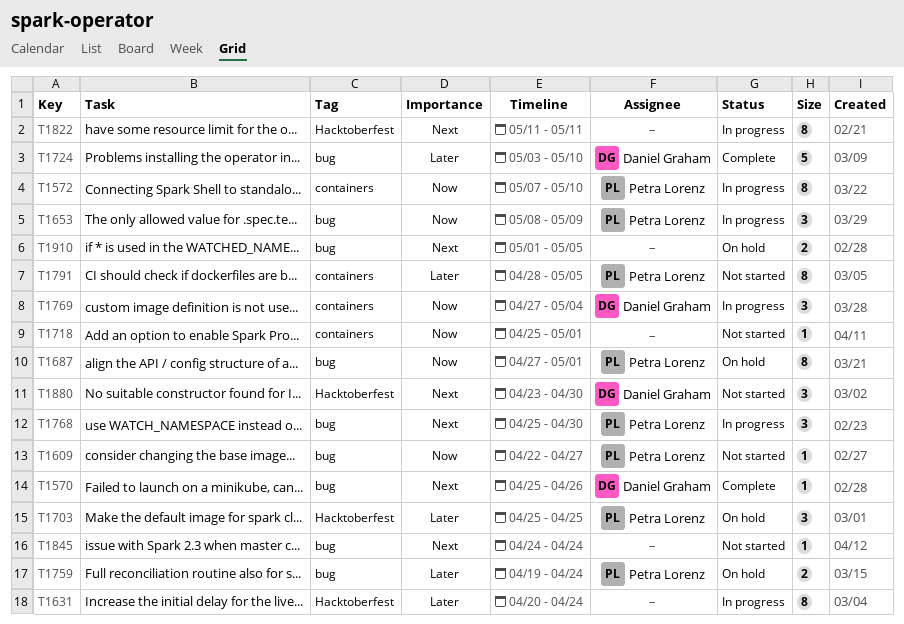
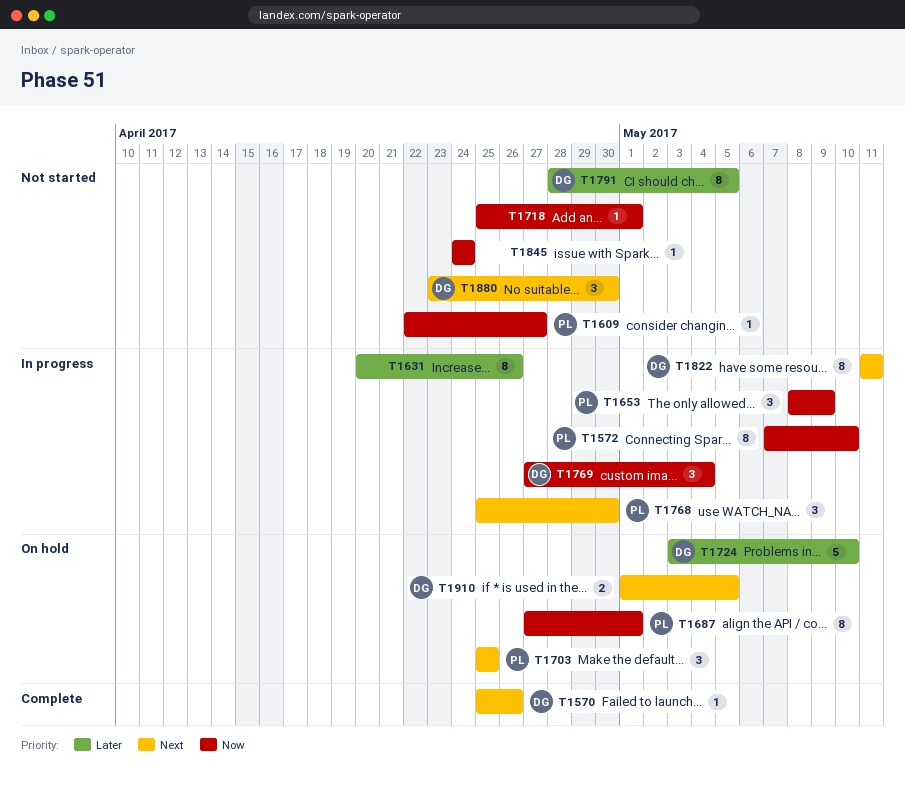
T1631, due: Apr 24 -> Apr 26
T1703, priority: Later -> Next
T1724, status: Complete -> On hold
T1759: present -> none
T1791, owner: Petra Lorenz -> Daniel Graham
T1822, owner: none -> Daniel Graham
T1845, priority: Next -> Now
T1910, owner: none -> Daniel Graham

